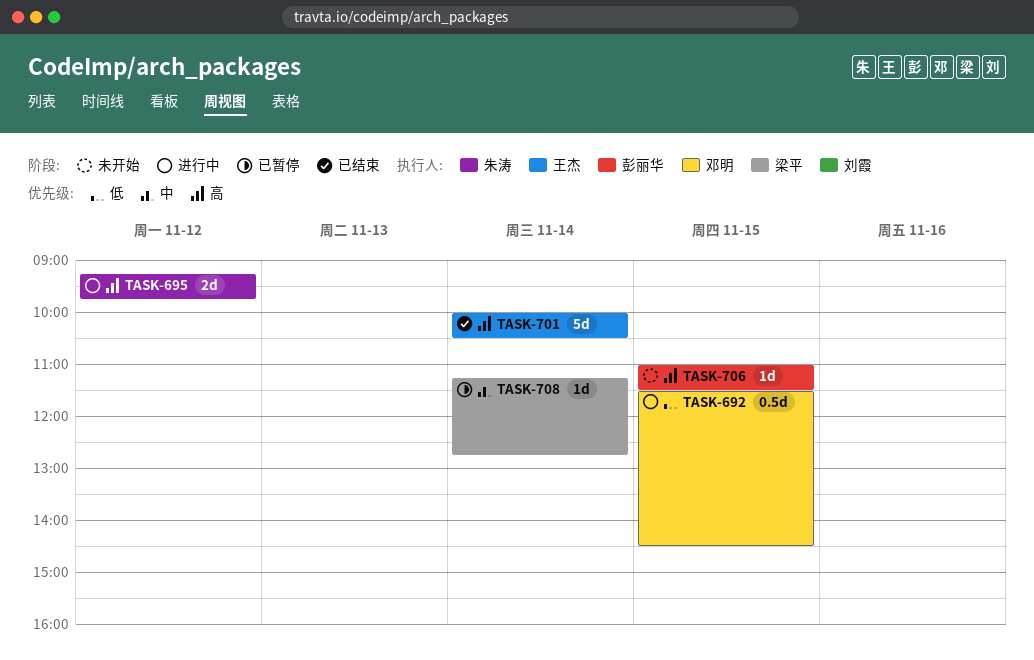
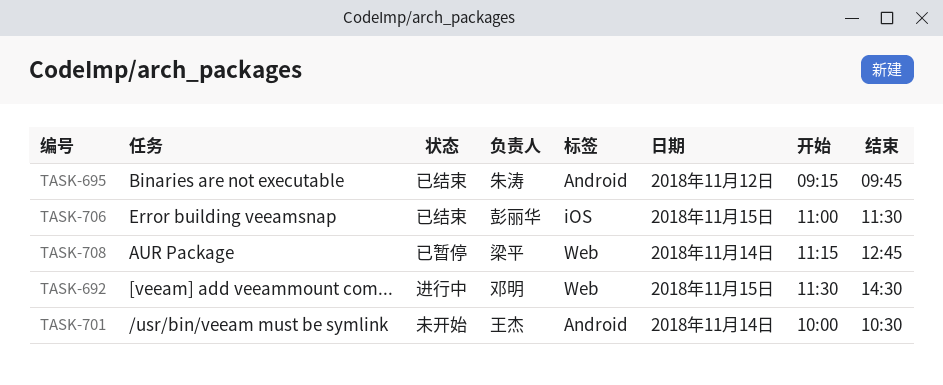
TASK-695, status: 进行中 -> 已结束
TASK-701, status: 已结束 -> 未开始
TASK-706, status: 未开始 -> 已结束

